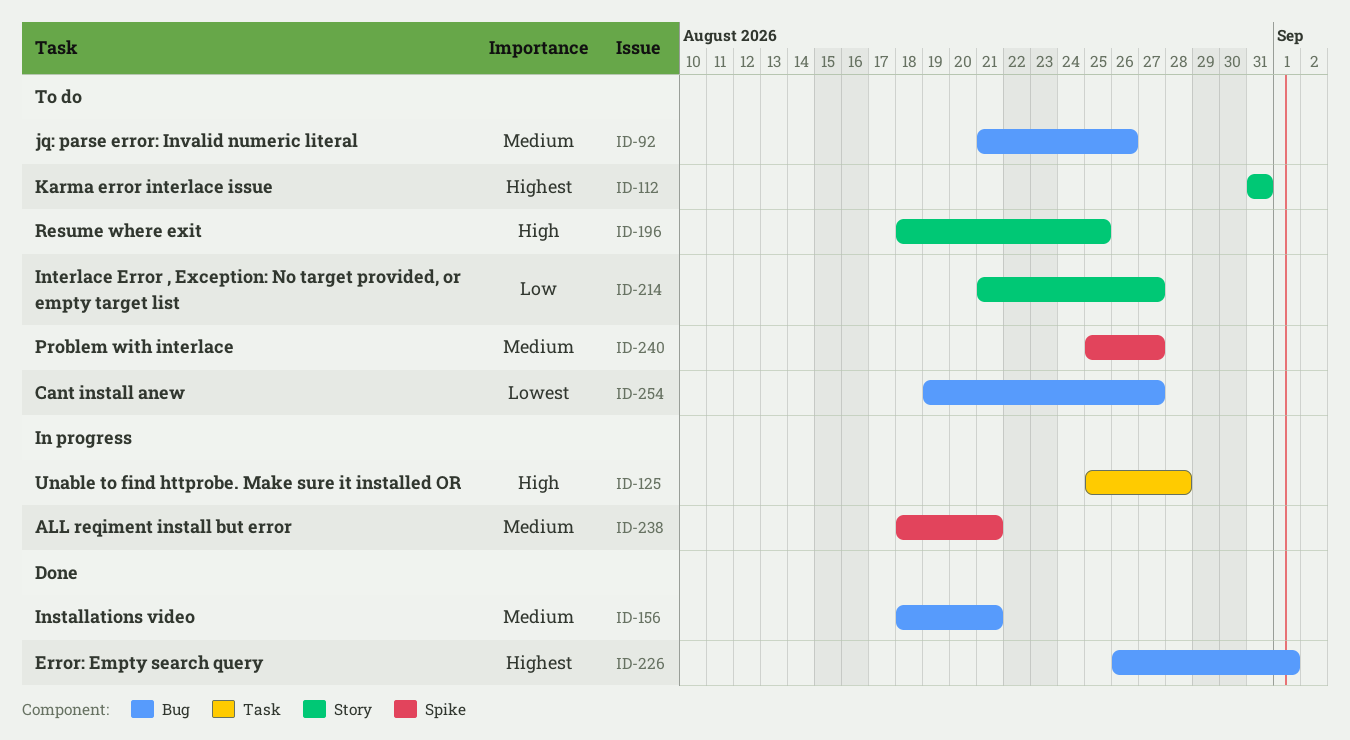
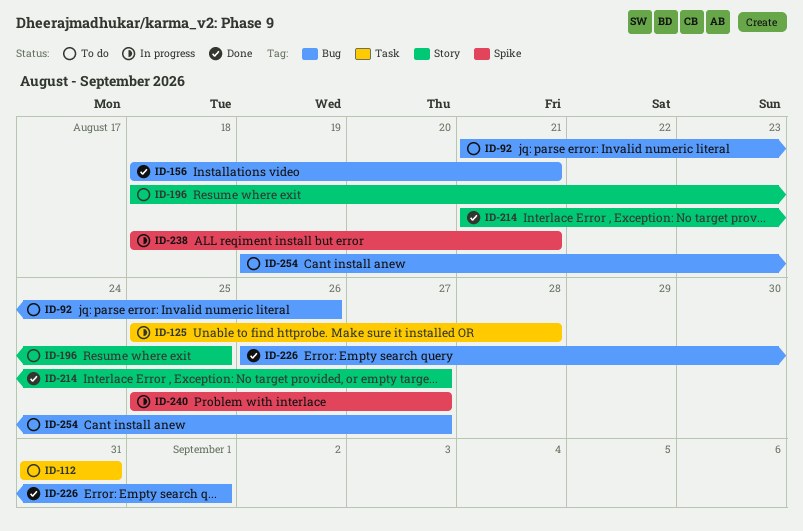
ID-112, label: Story -> Task
ID-214, status: To do -> Done
ID-240, status: To do -> In progress

